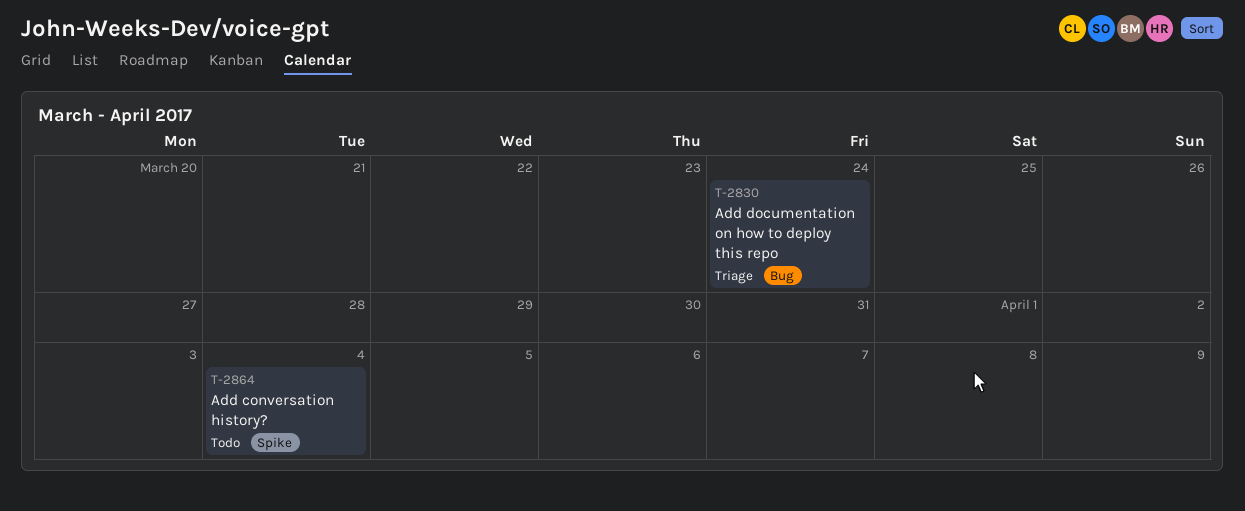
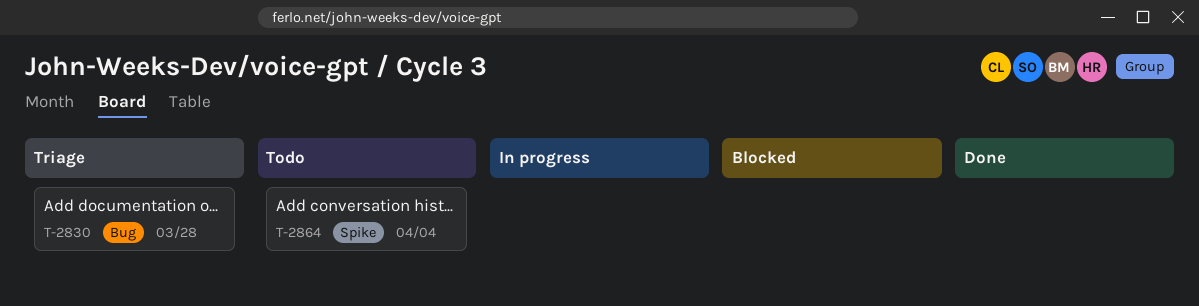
T-2830, due: Mar 24 -> Mar 28

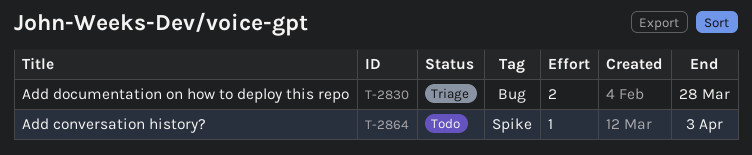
T-2864, due: Apr 4 -> Apr 3

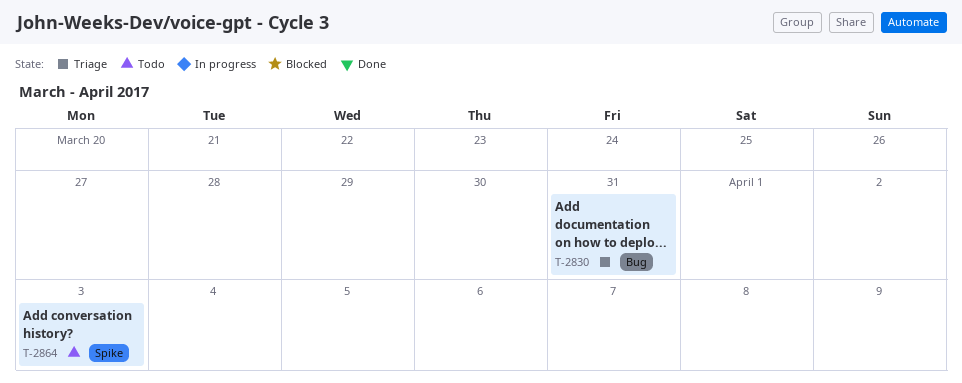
T-2830, due: Mar 28 -> Mar 31

